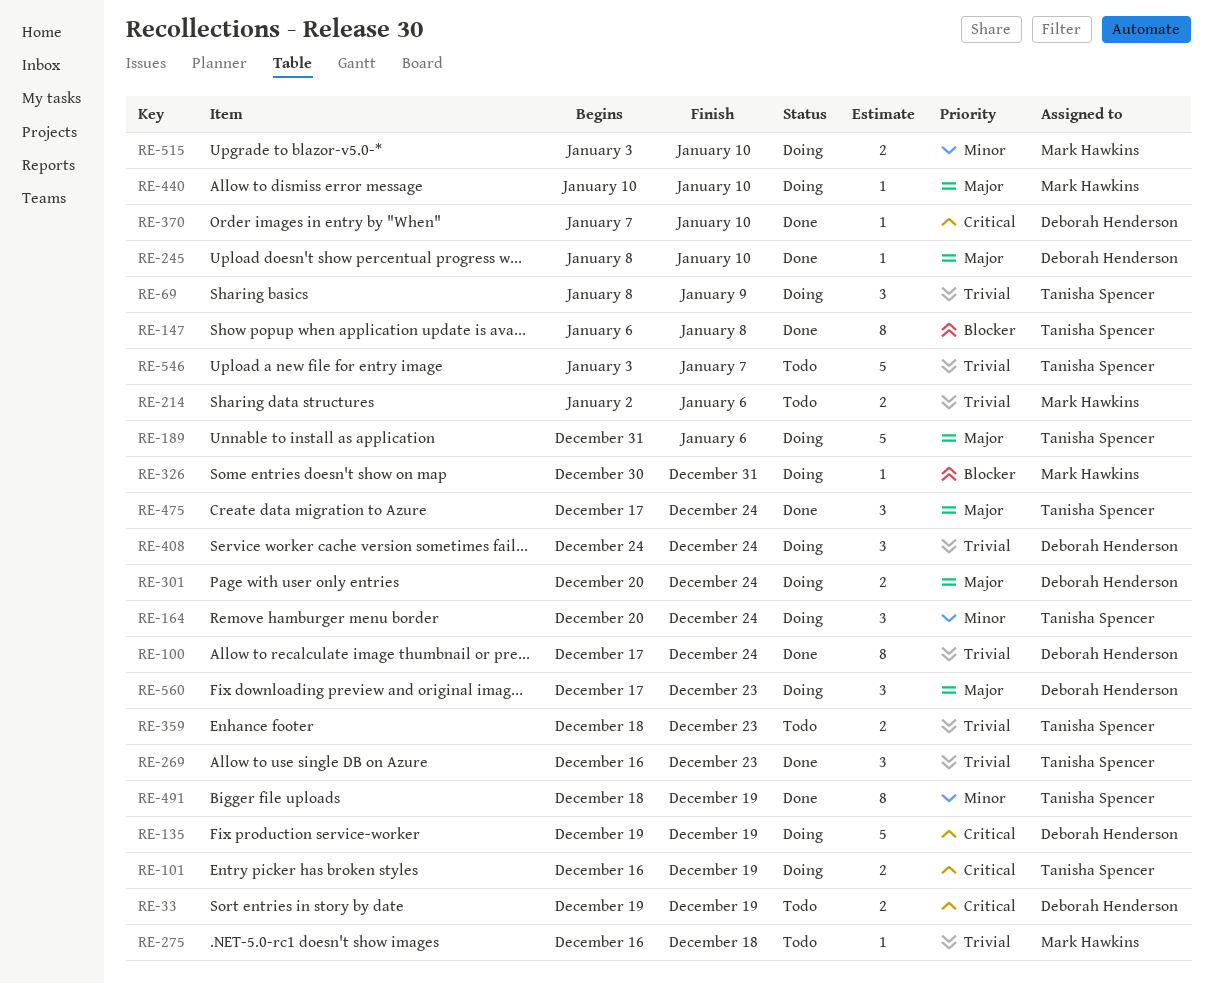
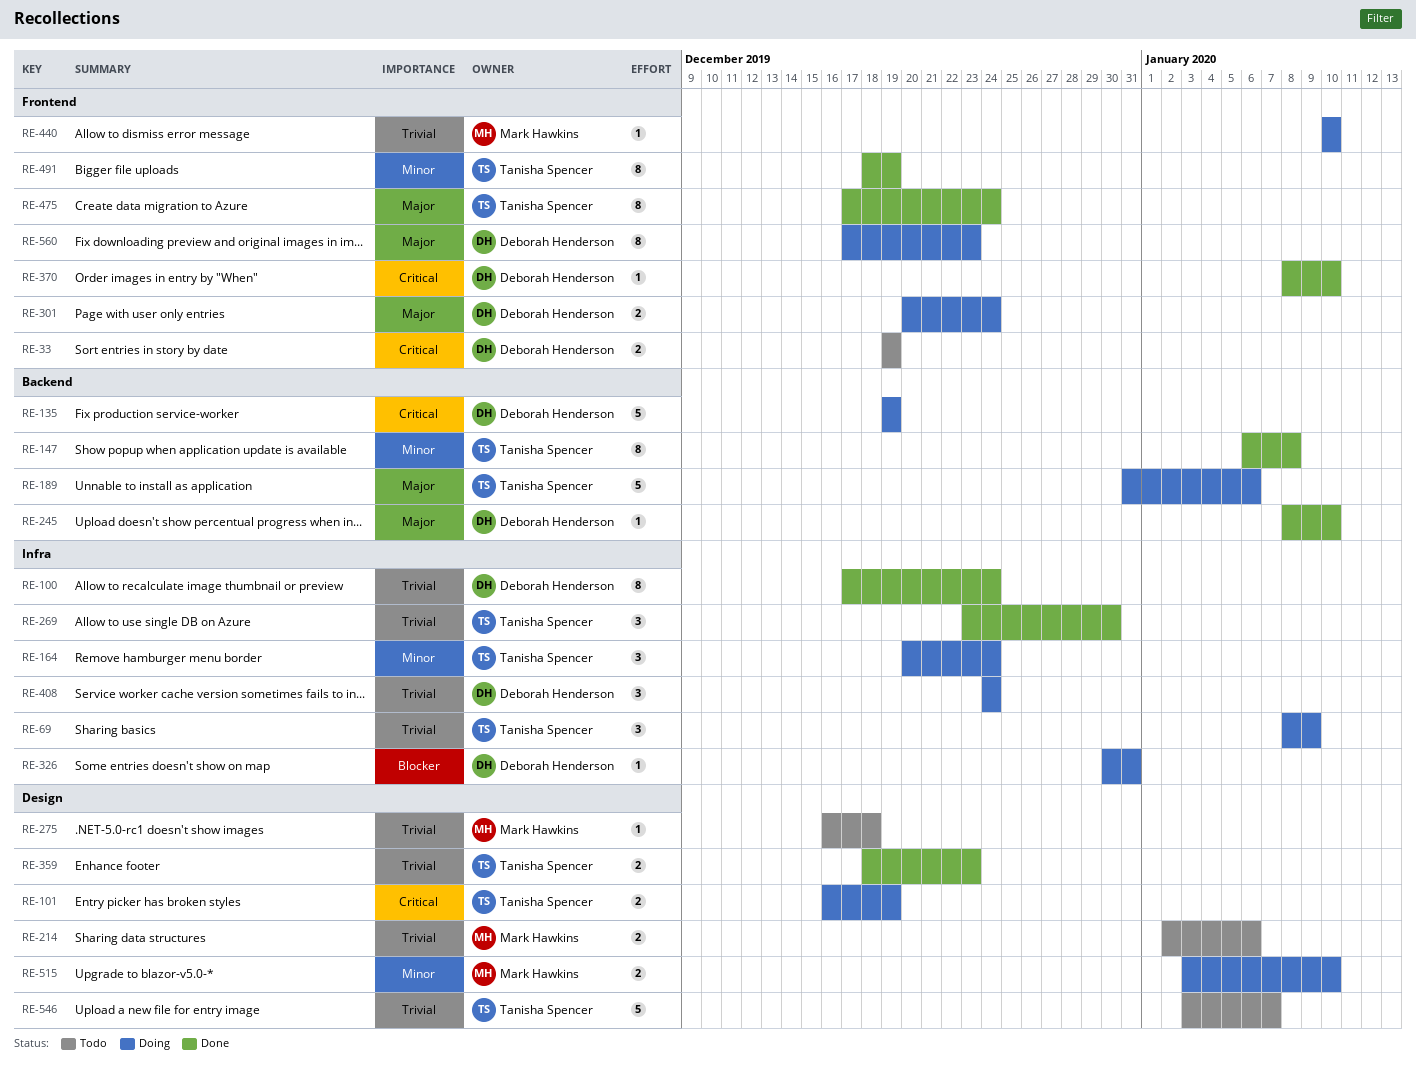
RE-147, priority: Blocker -> Minor
RE-269, start: Dec 16 -> Dec 23
RE-269, due: Dec 23 -> Dec 30
RE-326, owner: Mark Hawkins -> Deborah Henderson
RE-359, status: Todo -> Done
RE-370, start: Jan 7 -> Jan 8
RE-440, priority: Major -> Trivial
RE-475, estimate: 3 -> 8
RE-560, estimate: 3 -> 8

